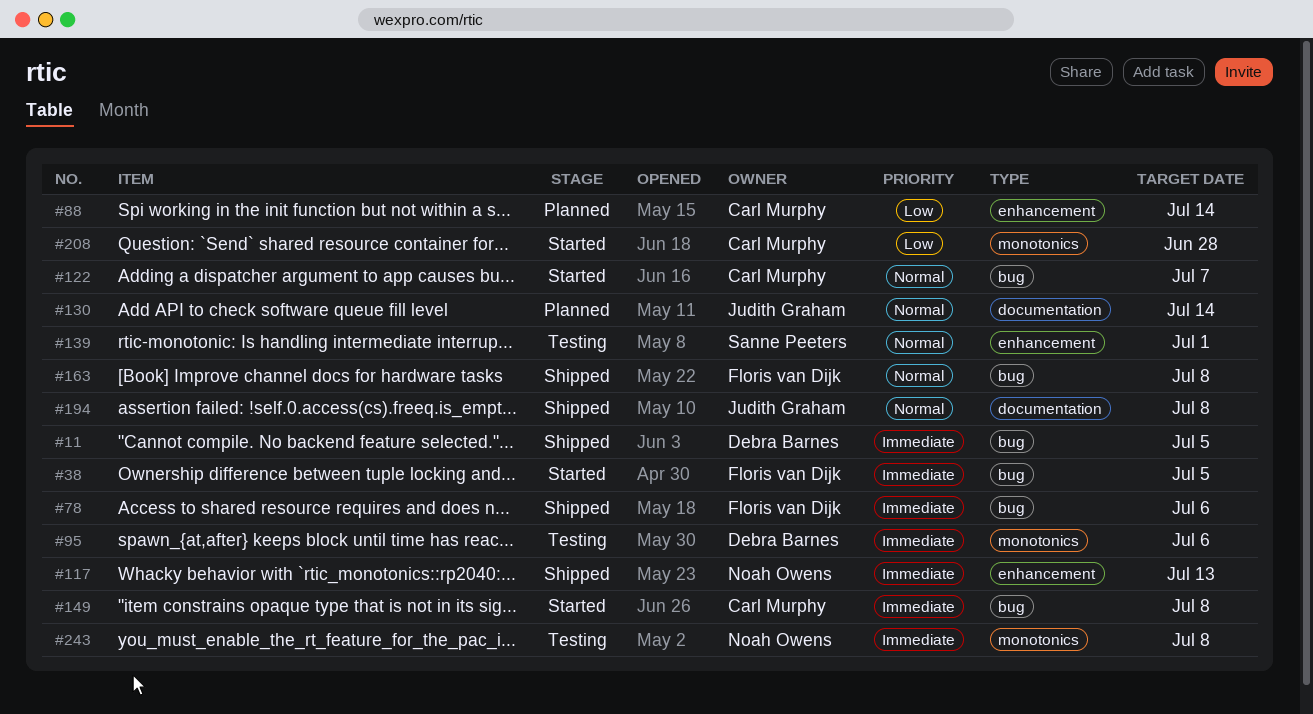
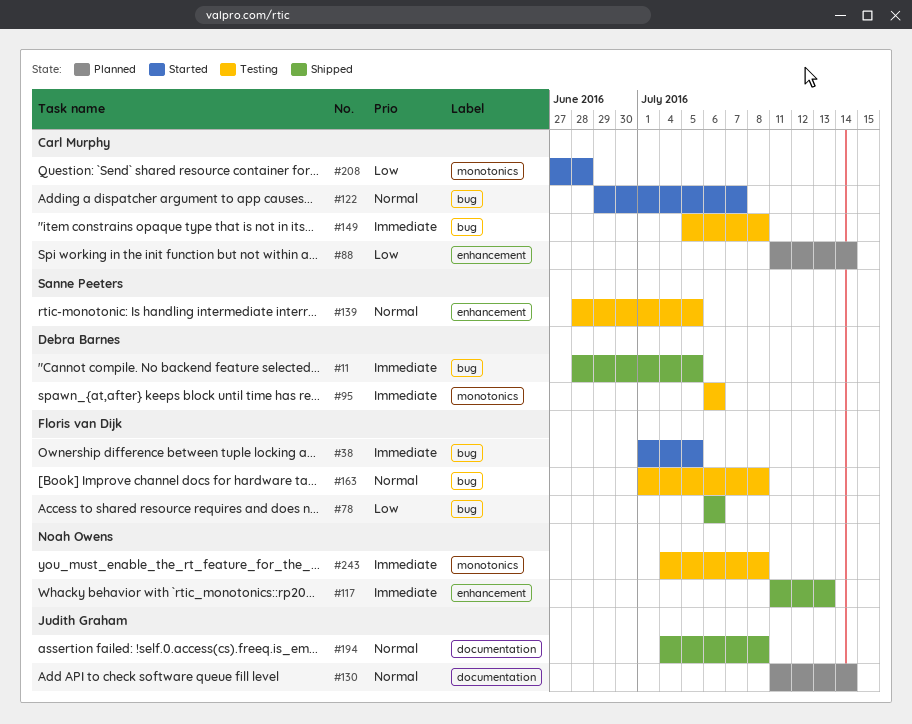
#78, priority: Immediate -> Low
#139, due: Jul 1 -> Jul 5
#149, status: Started -> Testing
#163, status: Shipped -> Testing

